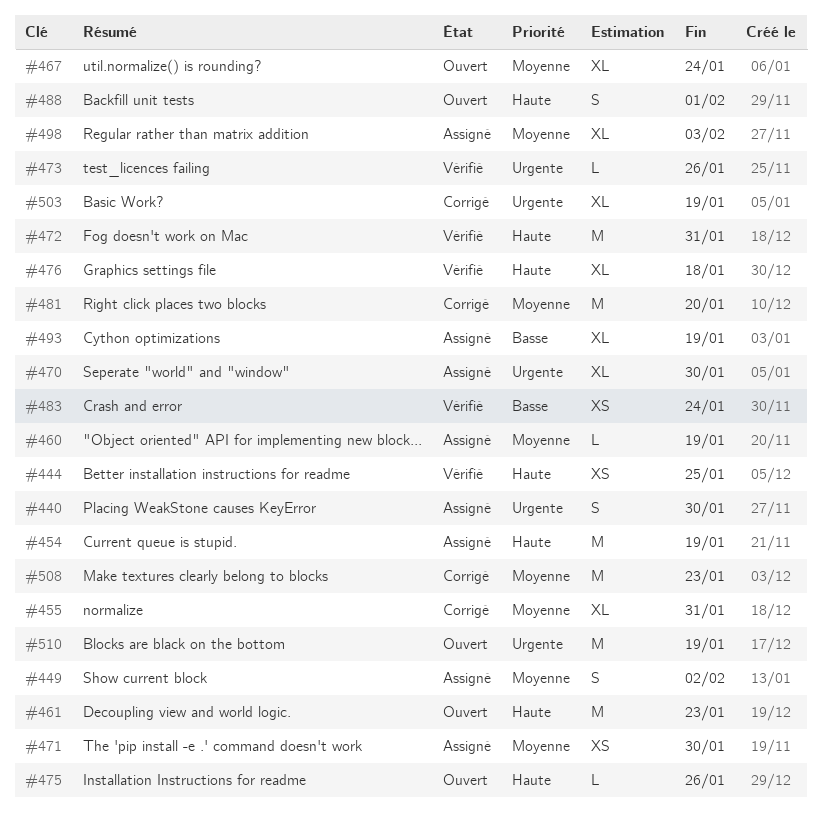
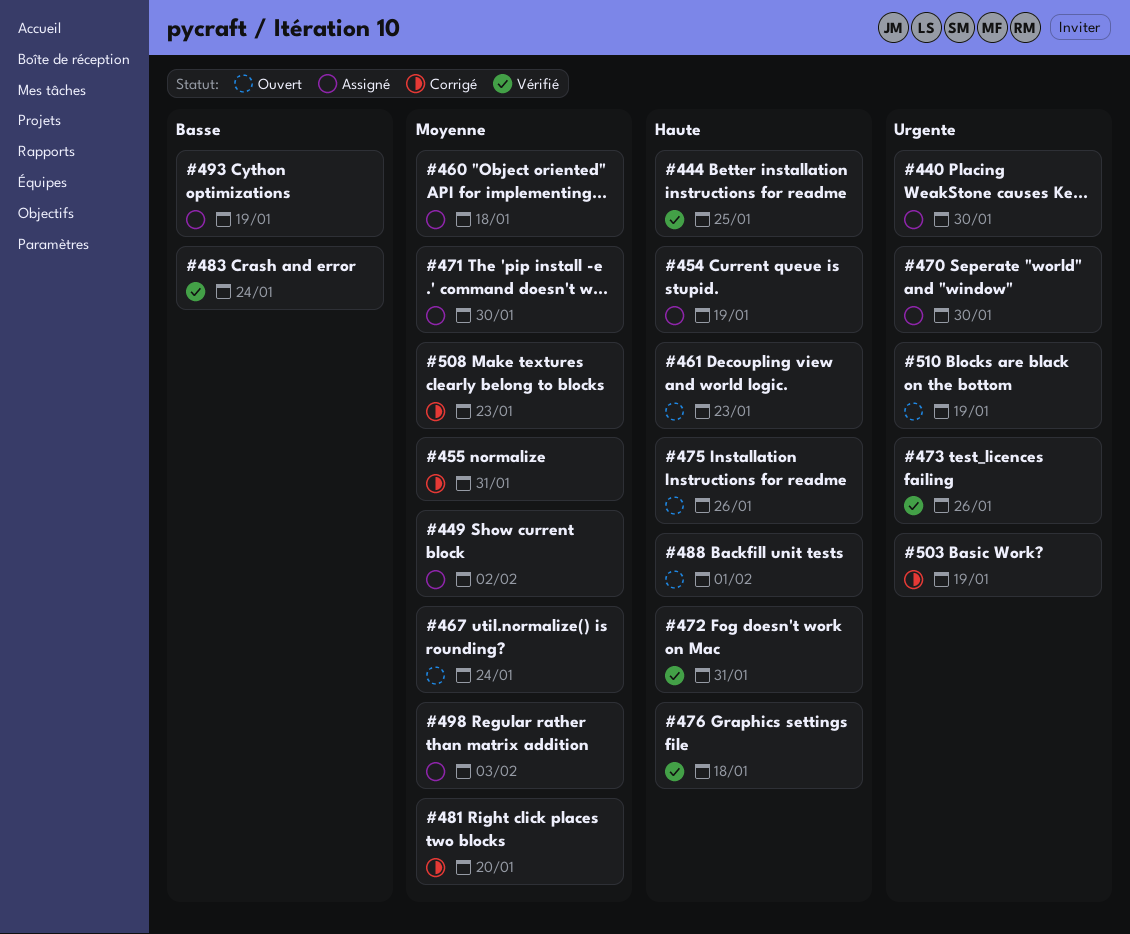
#460, due: Jan 19 -> Jan 18

